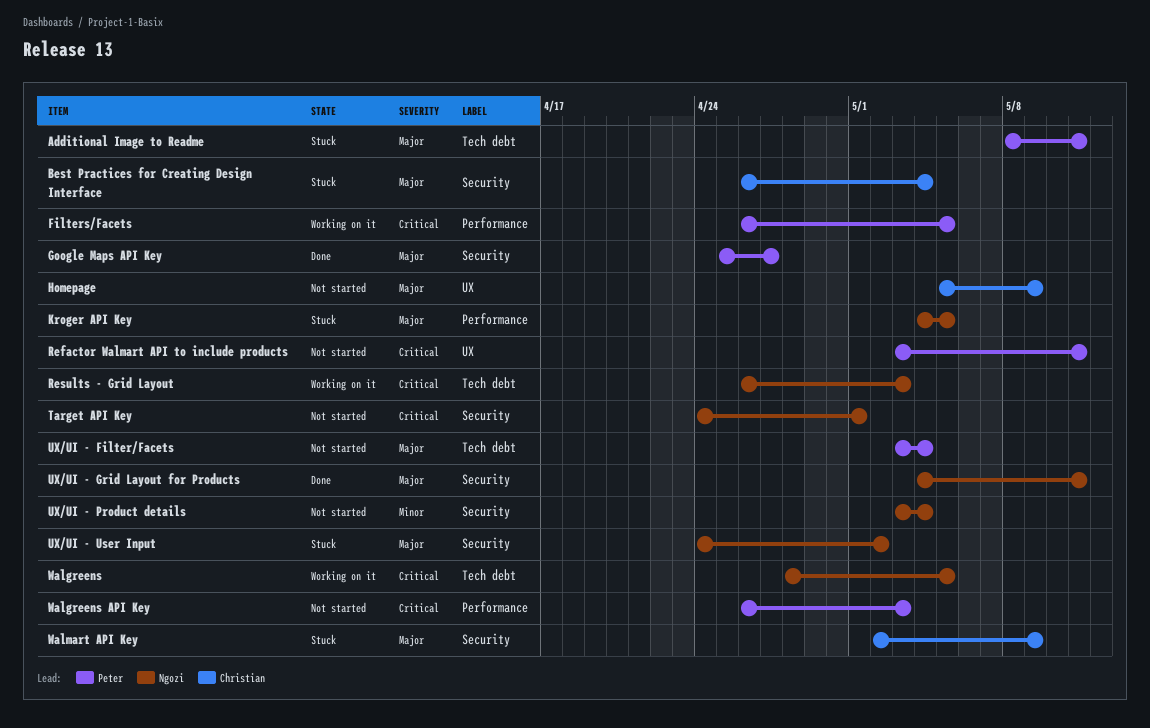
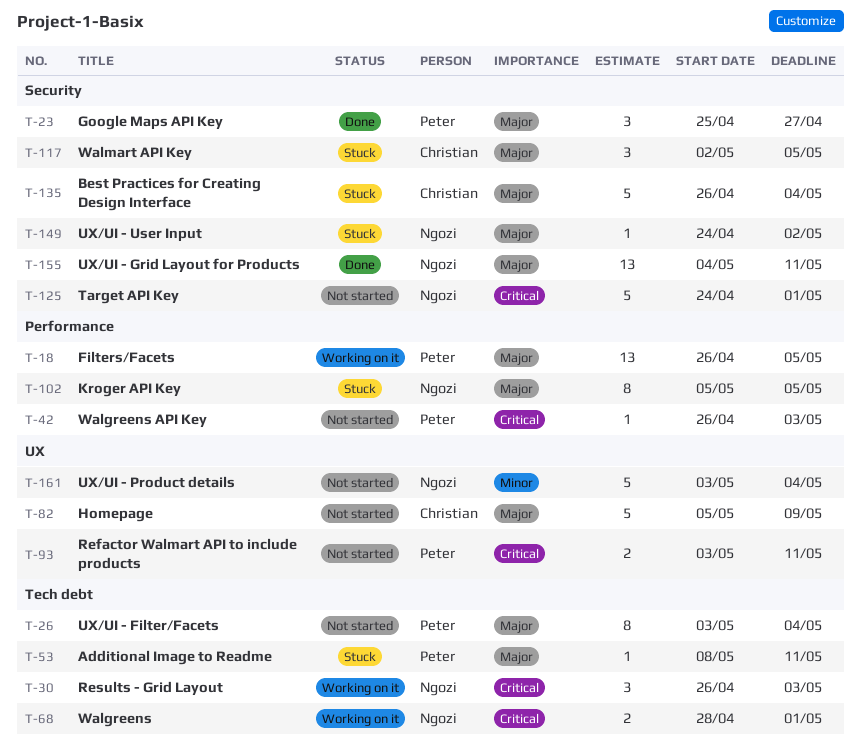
Filters/Facets, priority: Critical -> Major
Kroger API Key, start: May 4 -> May 5
UX/UI - Product details, label: Security -> UX
Walgreens, due: May 5 -> May 1
Walmart API Key, due: May 9 -> May 5

